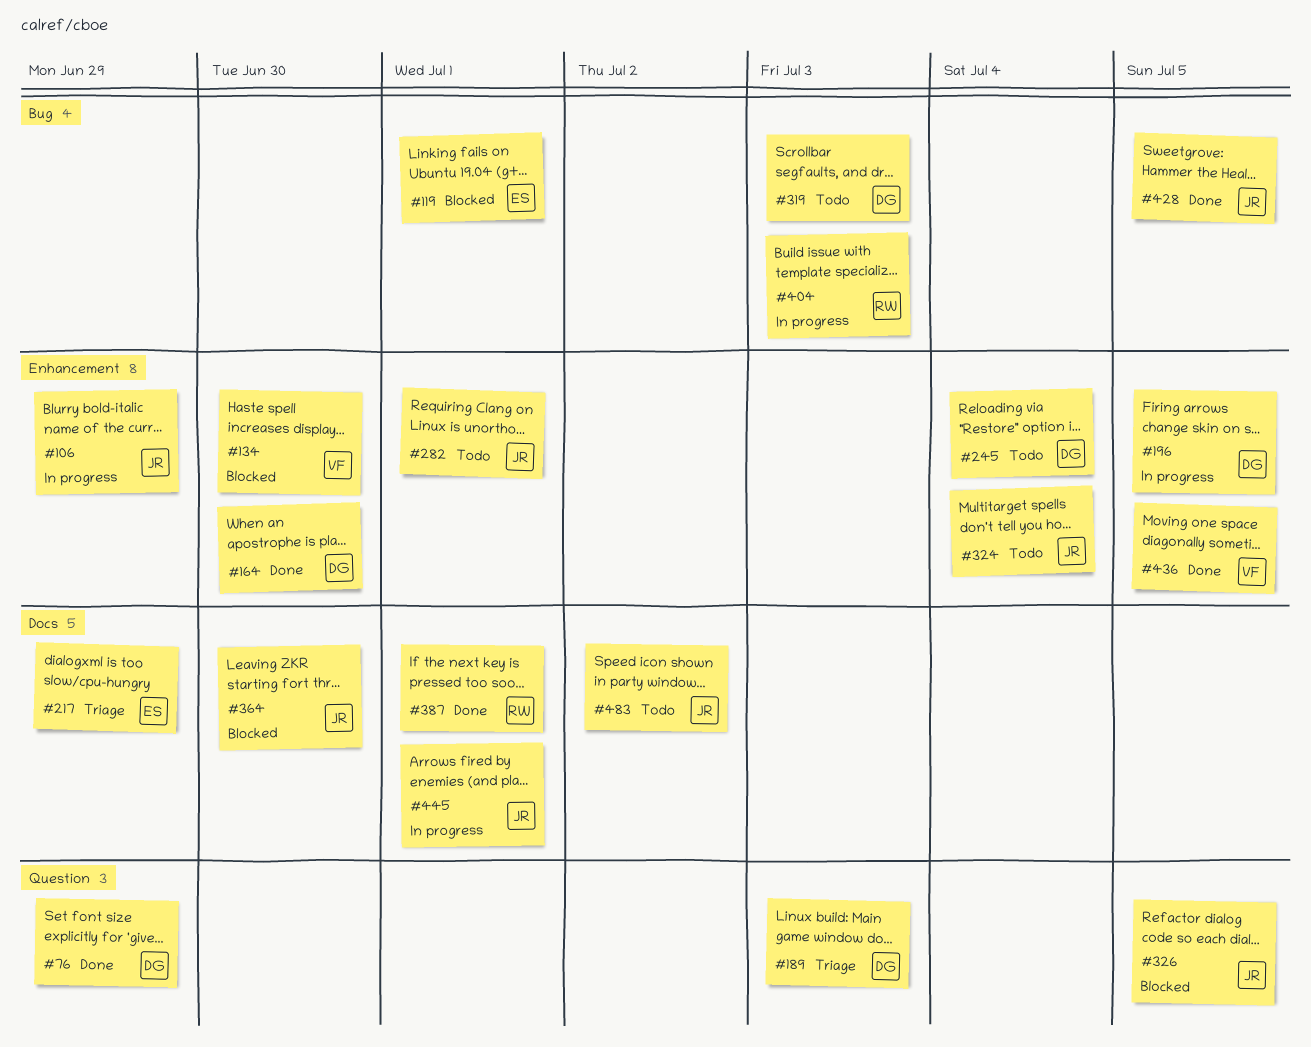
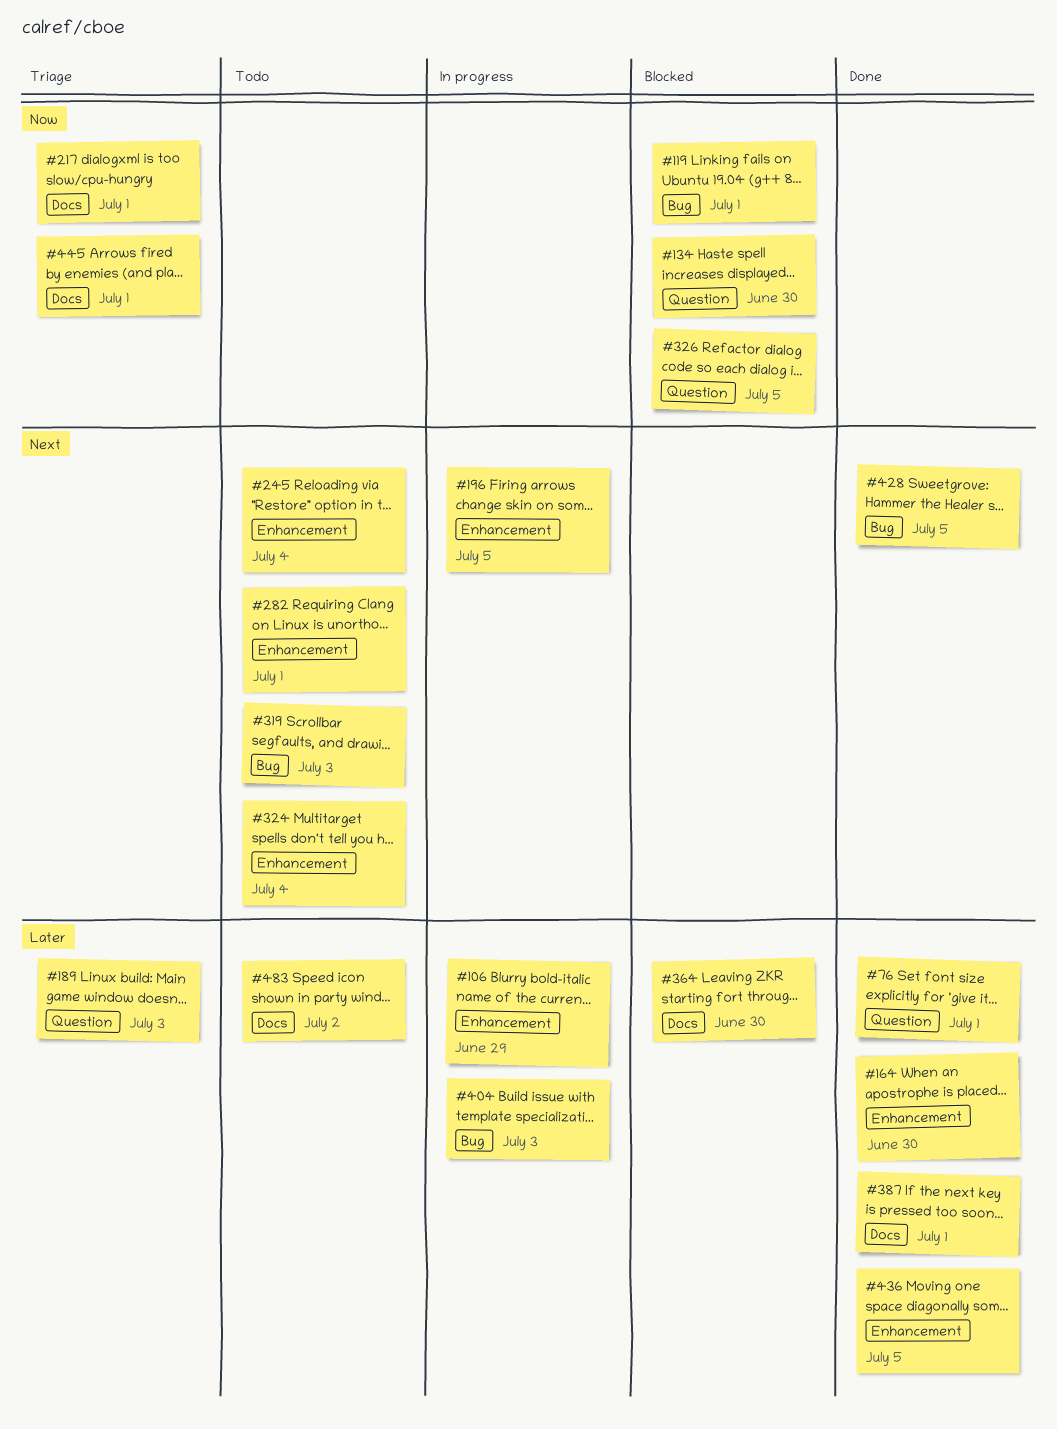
#76, due: Jun 29 -> Jul 1
#134, label: Enhancement -> Question
#217, due: Jun 29 -> Jul 1
#445, status: In progress -> Triage

